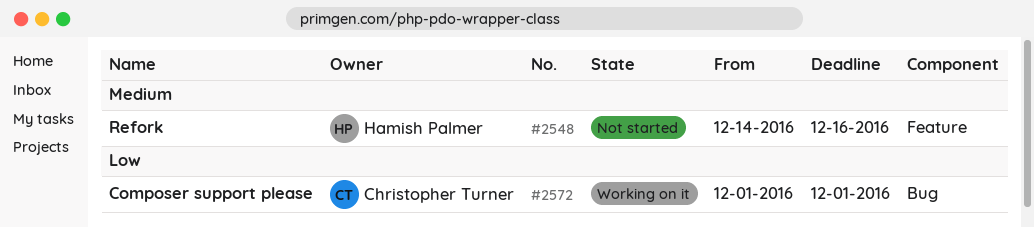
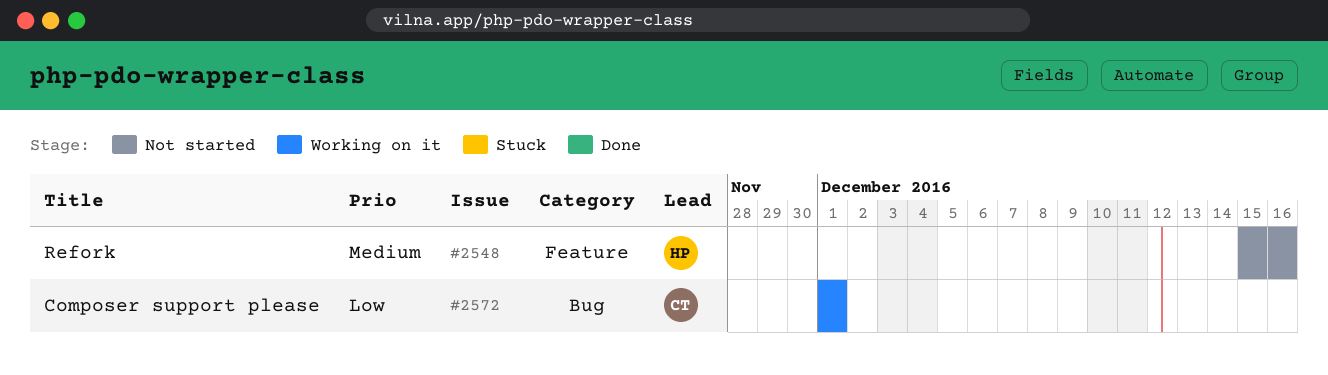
#2548, start: Dec 14 -> Dec 15

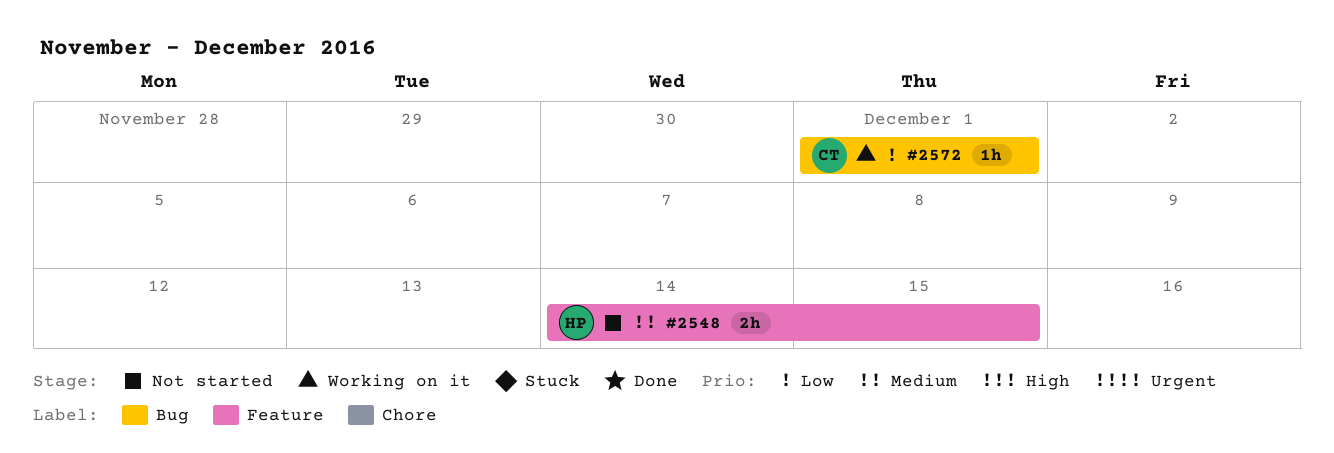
#2548, start: Dec 15 -> Dec 14
#2548, due: Dec 16 -> Dec 15

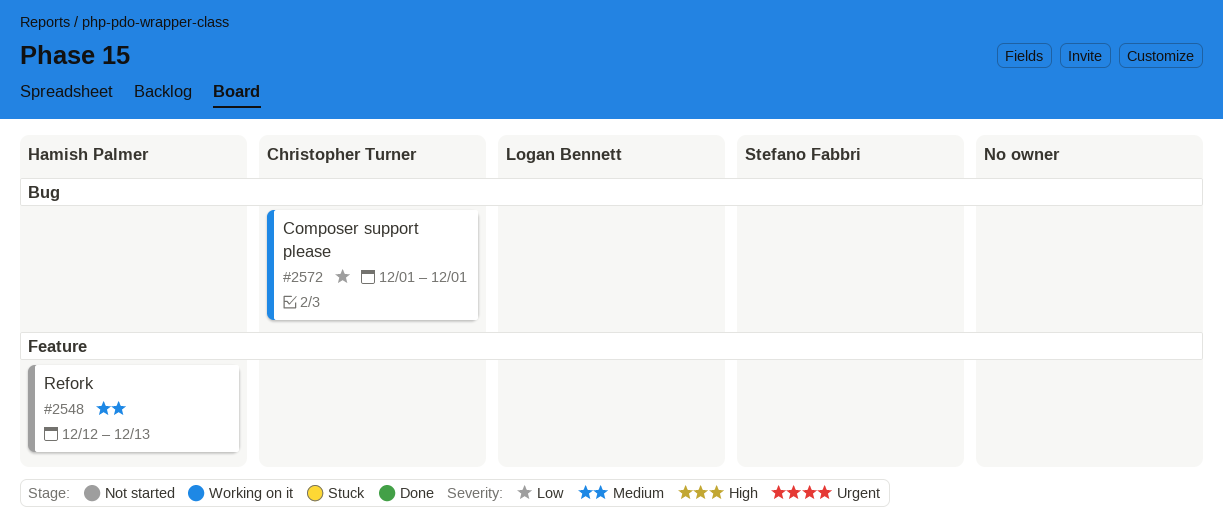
#2548, start: Dec 14 -> Dec 12
#2548, due: Dec 15 -> Dec 13

